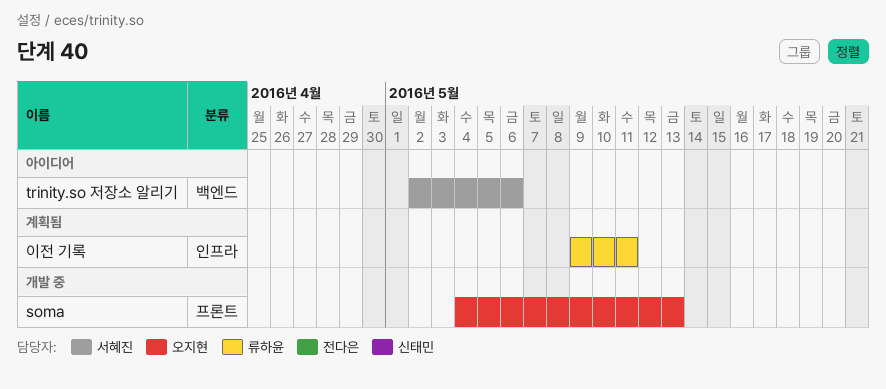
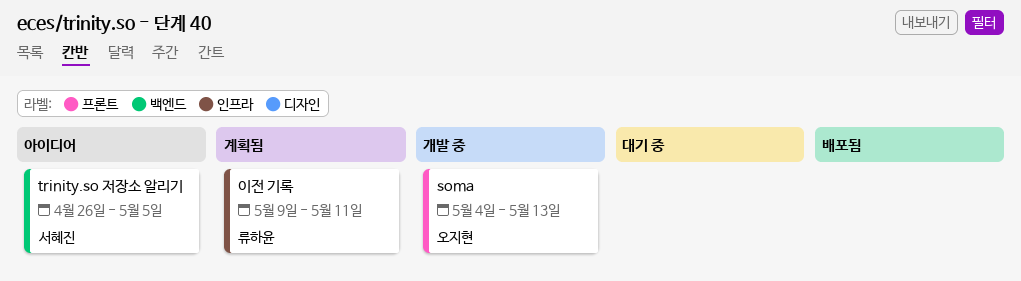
trinity.so 저장소 알리기, start: May 2 -> Apr 26
trinity.so 저장소 알리기, due: May 6 -> May 5

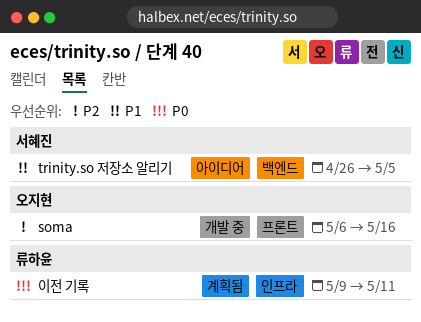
soma, start: May 4 -> May 6
soma, due: May 13 -> May 16

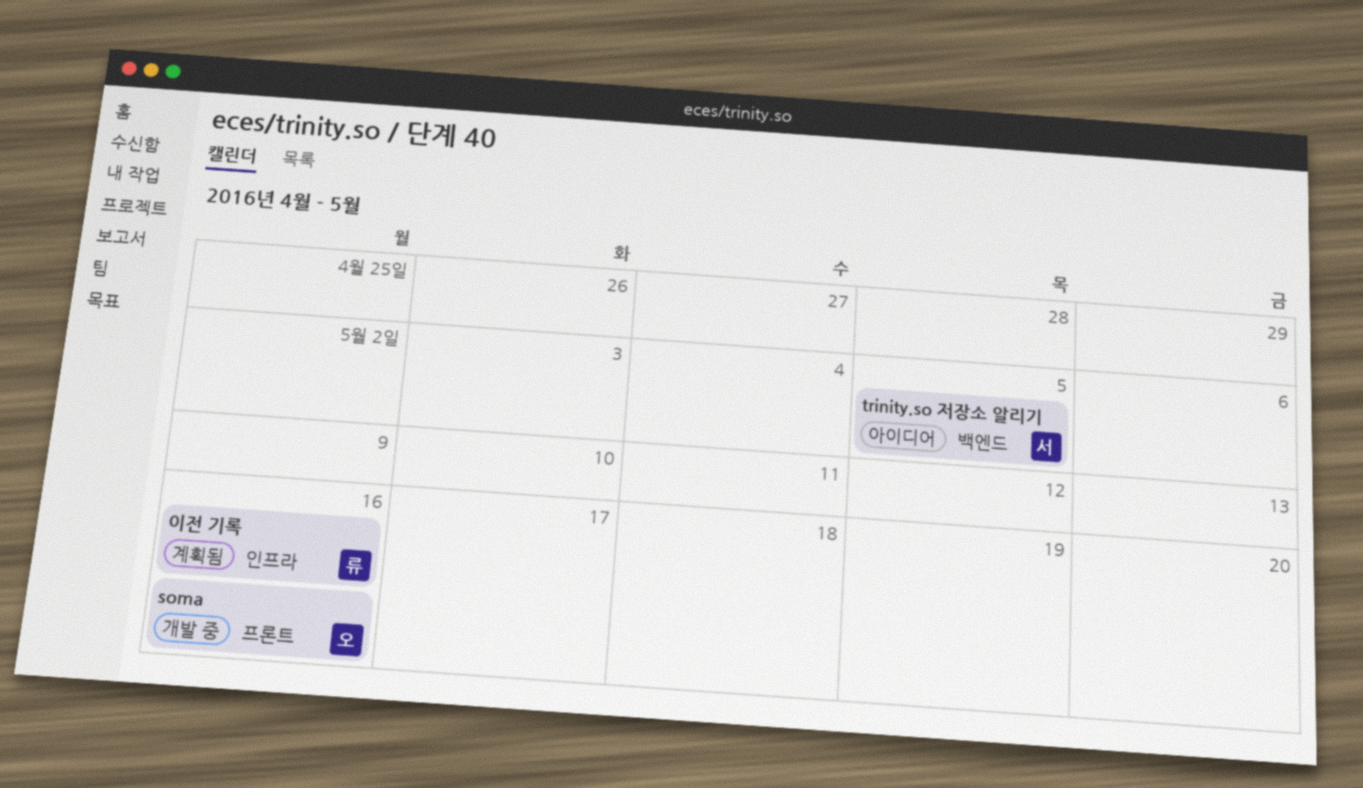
이전 기록, due: May 11 -> May 16

